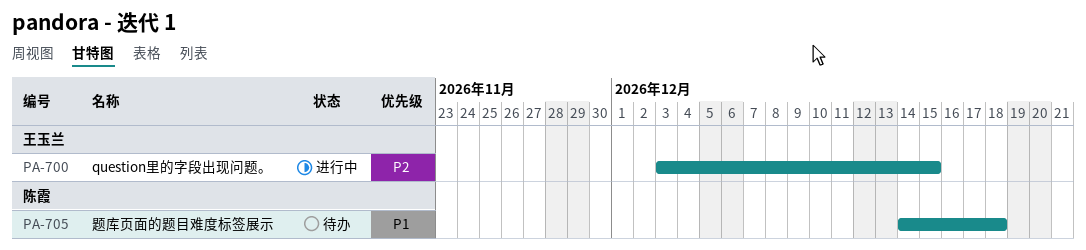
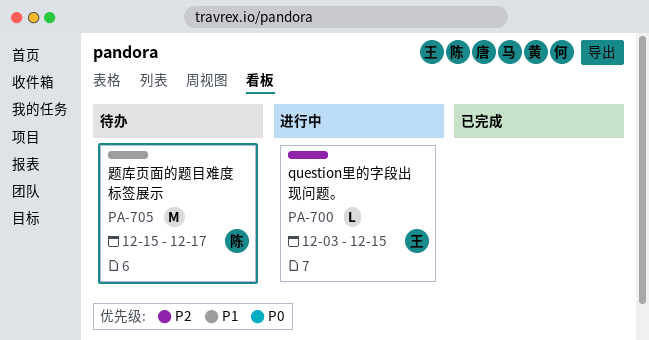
PA-705, start: Dec 14 -> Dec 15
PA-705, due: Dec 18 -> Dec 17

